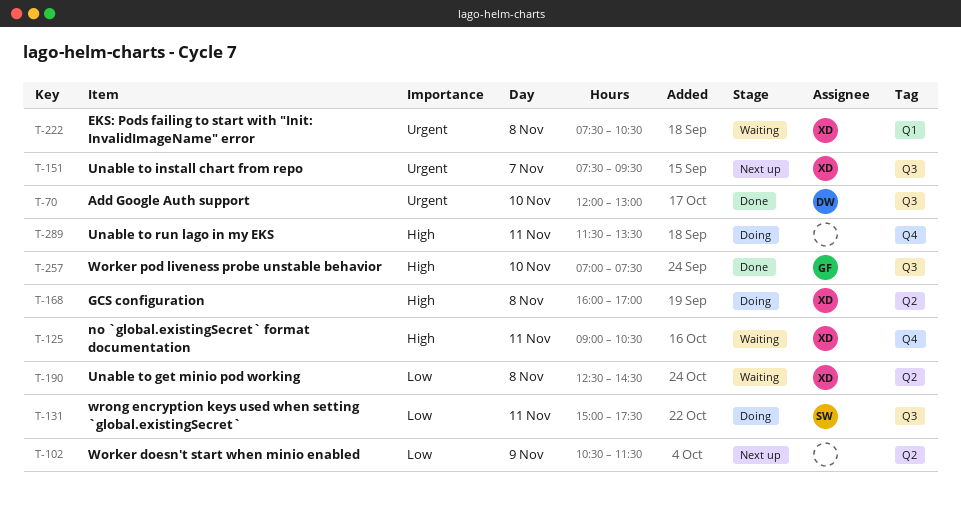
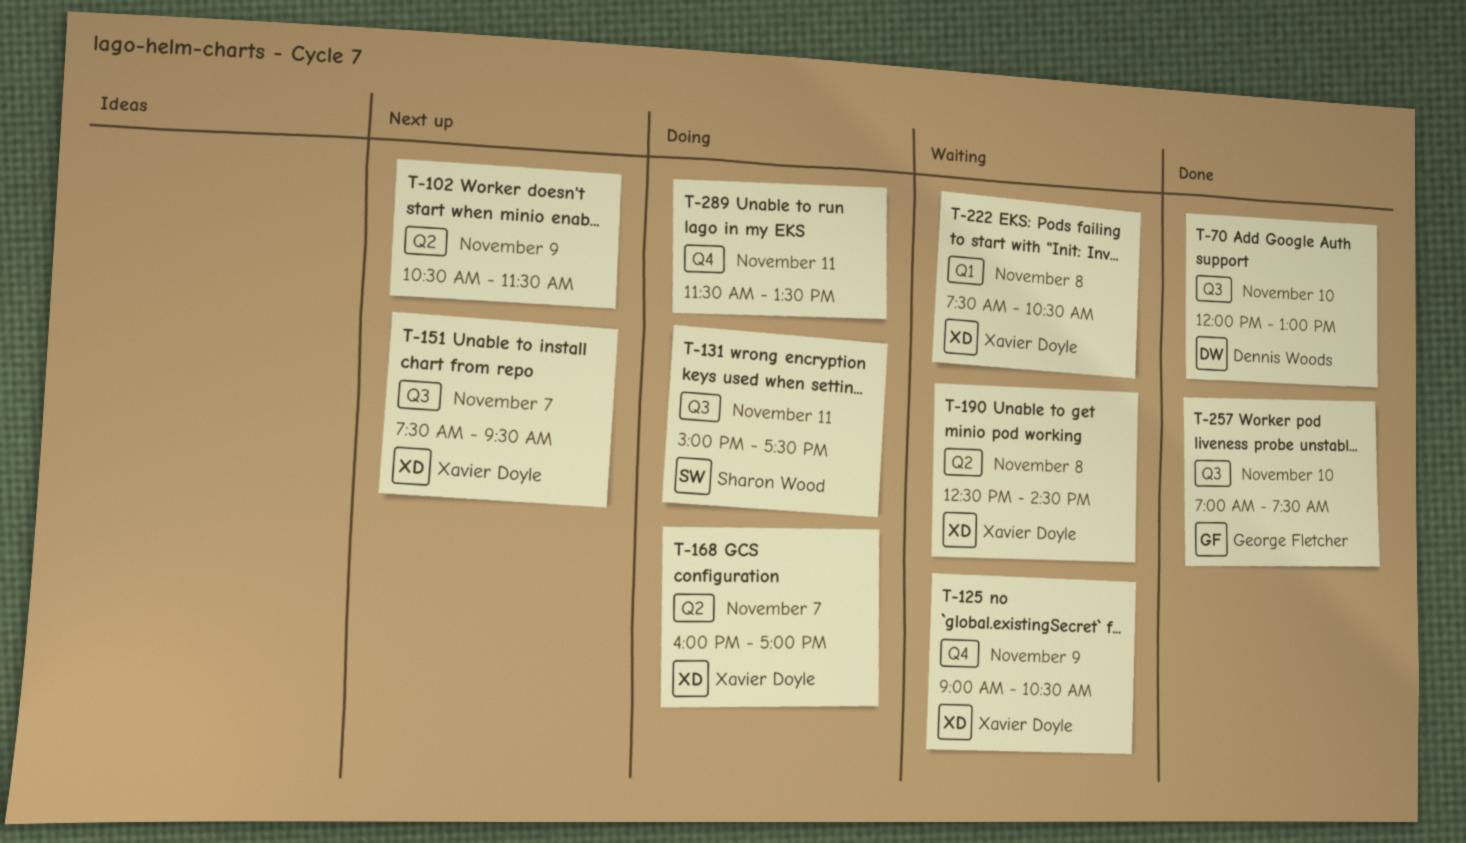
T-125, day: Nov 11 -> Nov 9
T-168, day: Nov 8 -> Nov 7

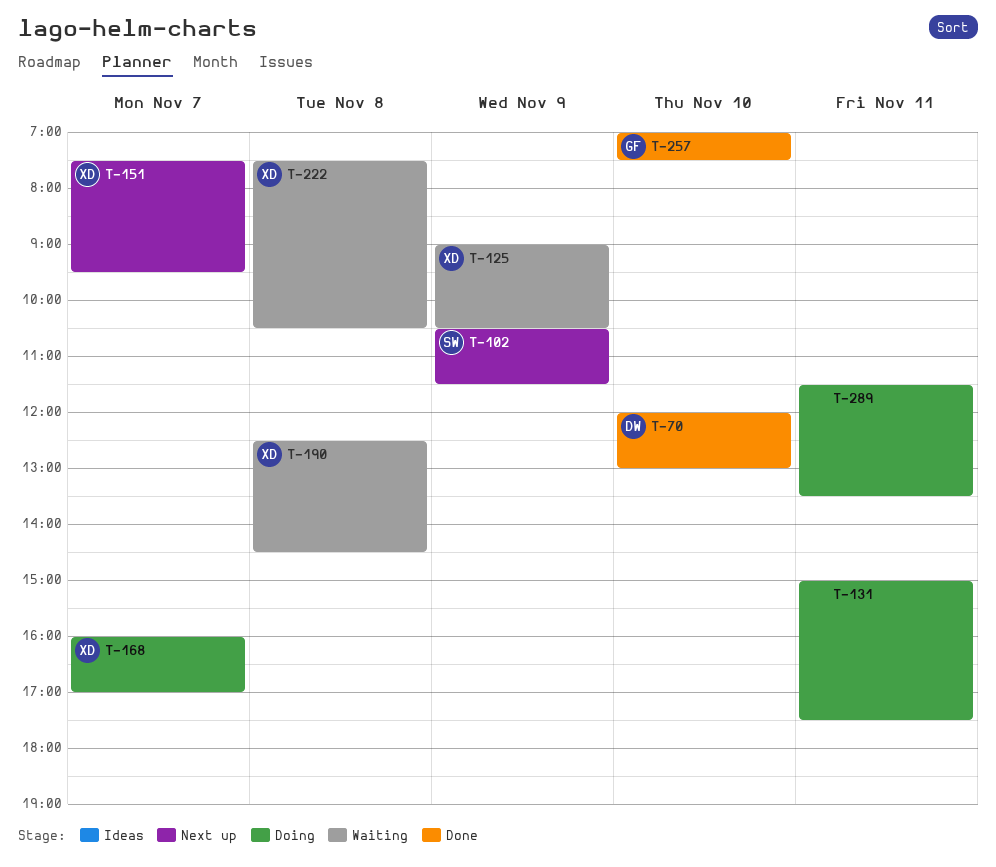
T-102, owner: none -> Sharon Wood
T-131, owner: Sharon Wood -> none

